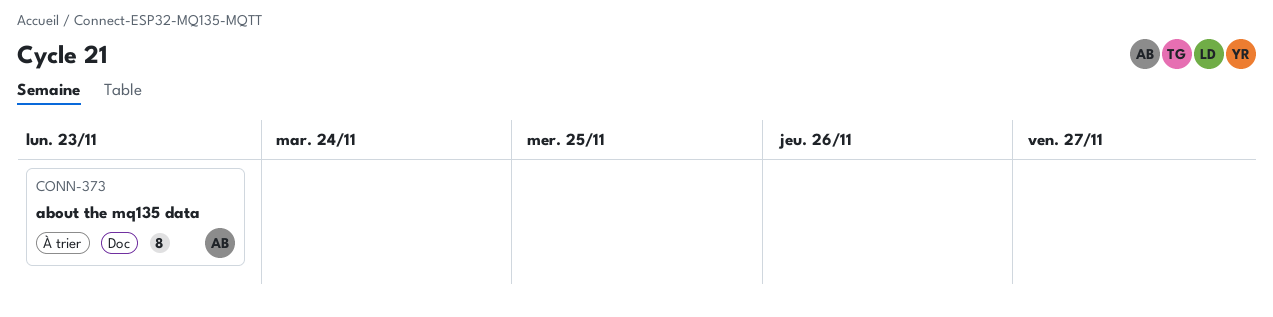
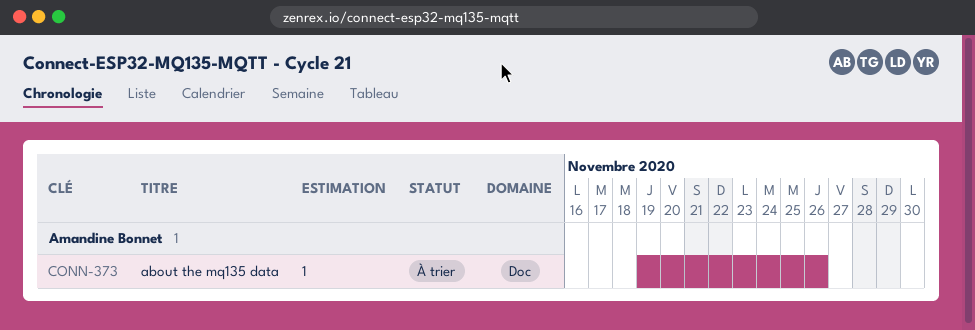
CONN-373, estimate: 8 -> 1
CONN-373, due: Nov 23 -> Nov 26

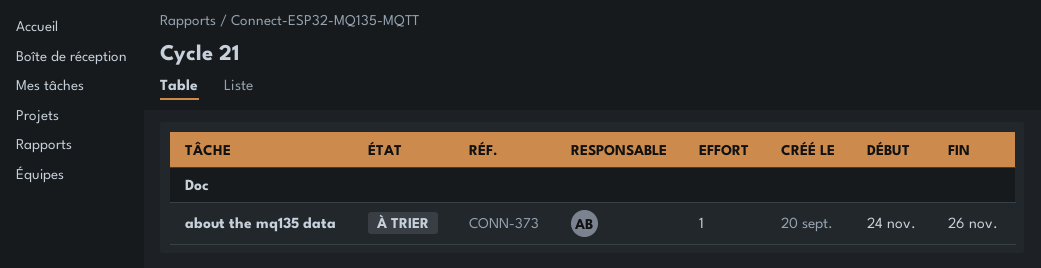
CONN-373, start: Nov 19 -> Nov 24

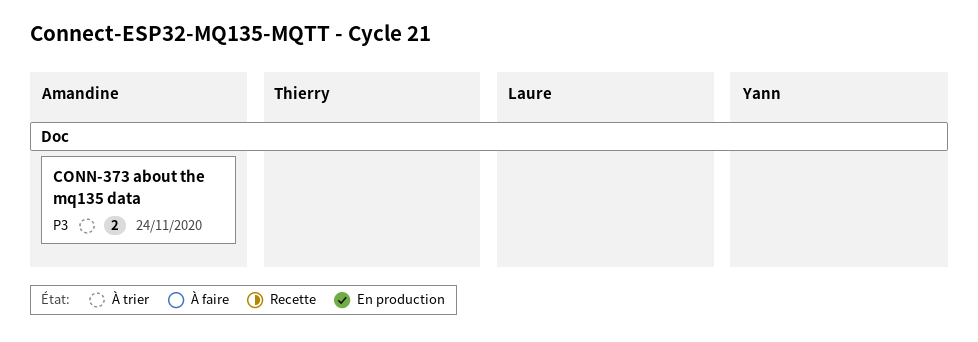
CONN-373, estimate: 1 -> 2
CONN-373, due: Nov 26 -> Nov 24

